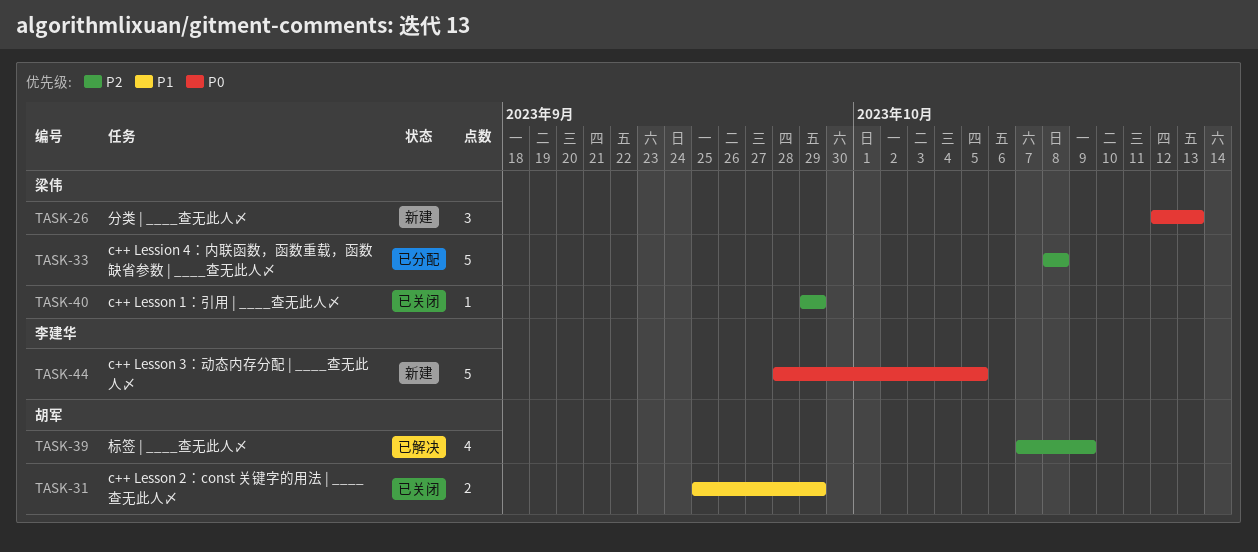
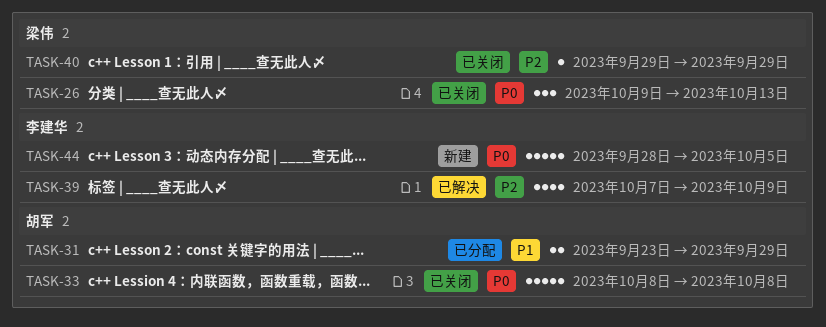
TASK-26, status: 新建 -> 已关闭
TASK-26, start: Oct 12 -> Oct 9
TASK-31, status: 已关闭 -> 已分配
TASK-31, start: Sep 25 -> Sep 23
TASK-33, status: 已分配 -> 已关闭
TASK-33, owner: 梁伟 -> 胡军
TASK-33, priority: P2 -> P0
TASK-39, owner: 胡军 -> 李建华

